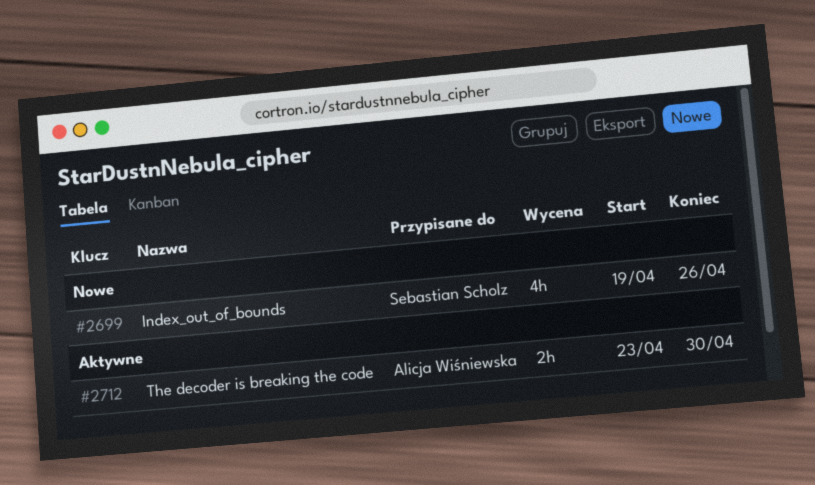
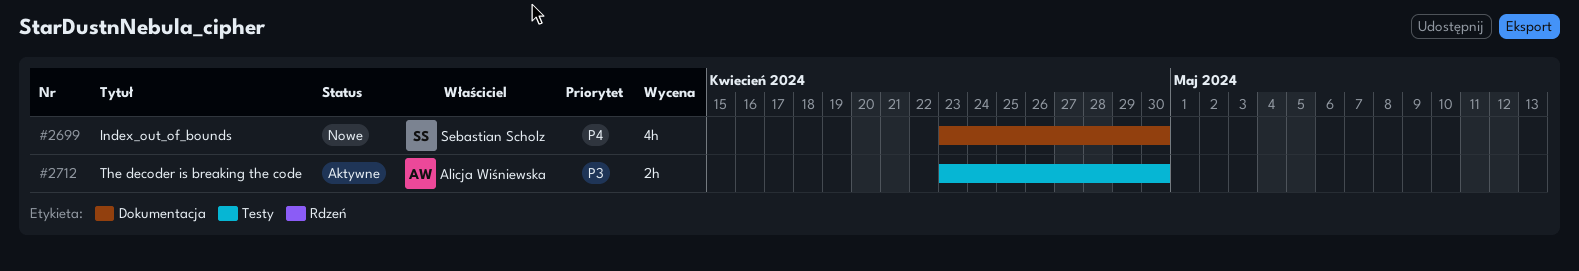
#2699, start: Apr 19 -> Apr 23
#2699, due: Apr 26 -> Apr 30

